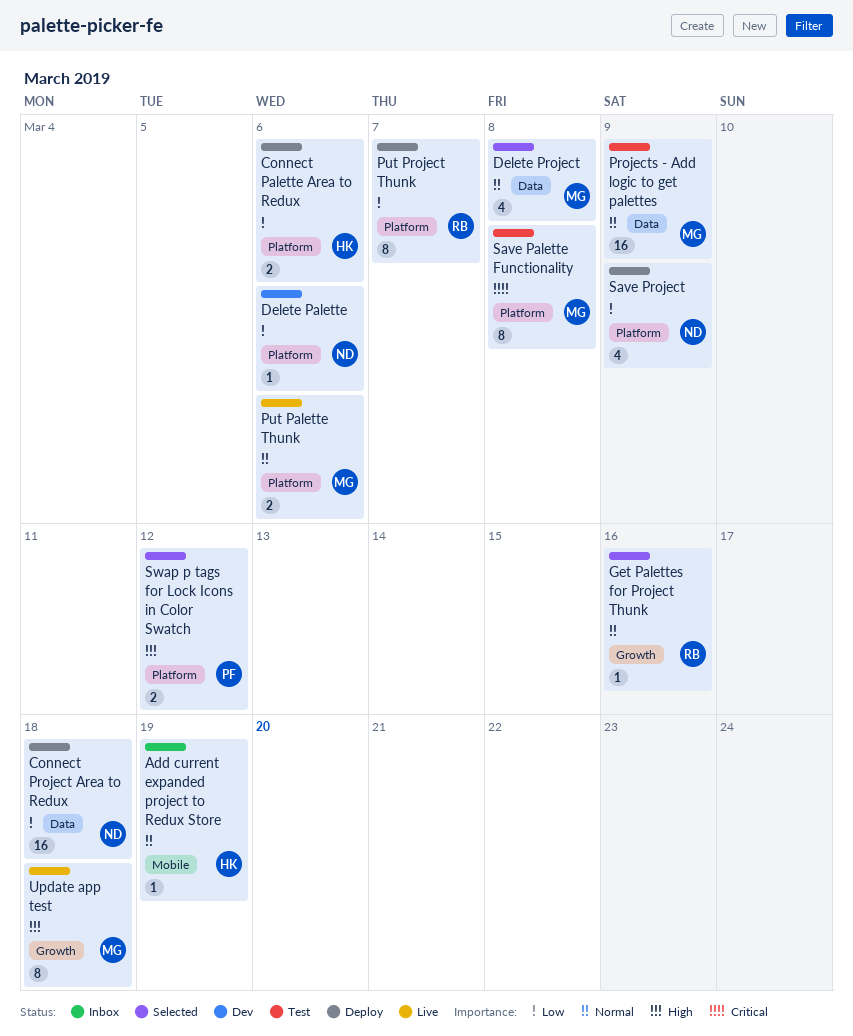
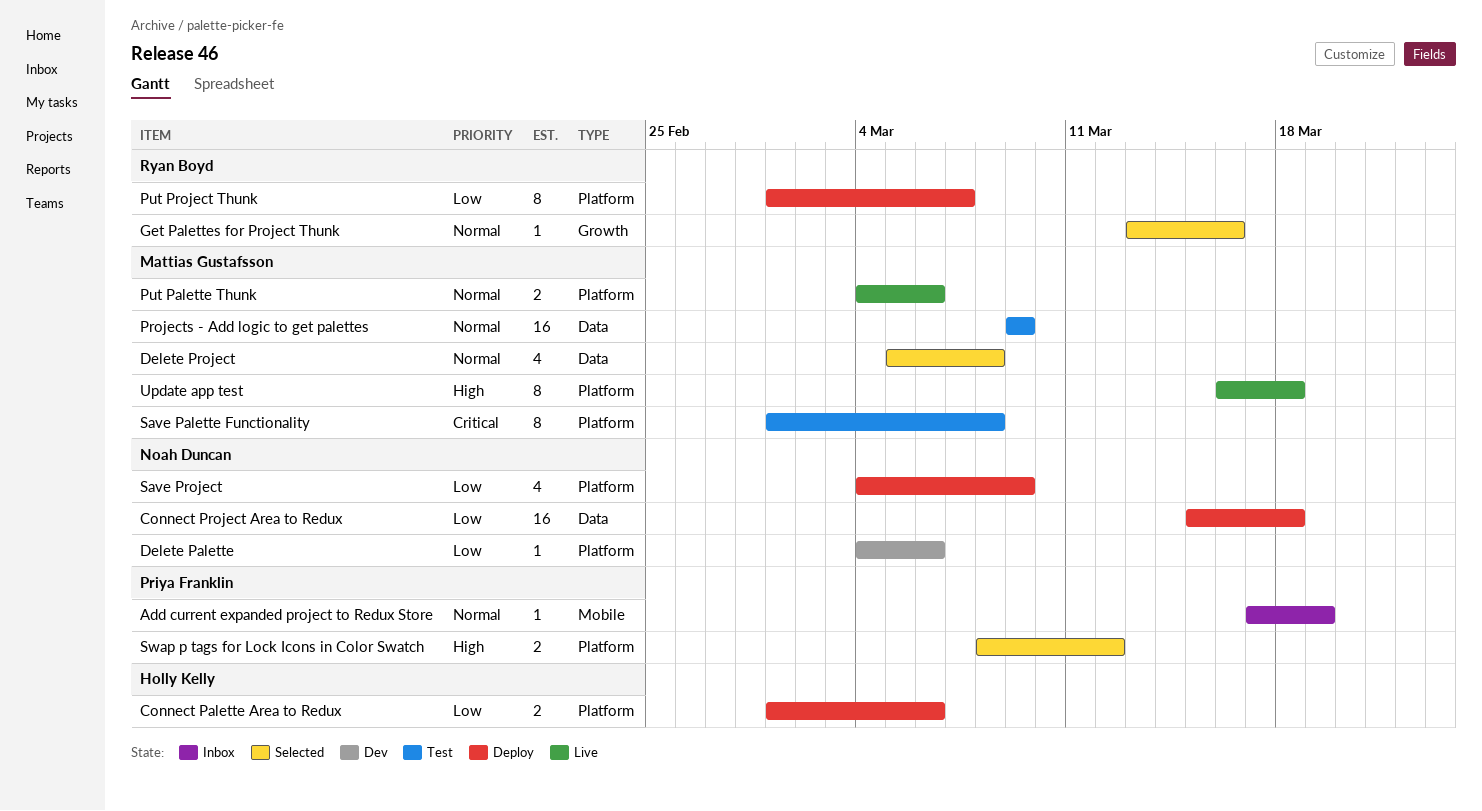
Add current expanded project to Redux Store, owner: Holly Kelly -> Priya Franklin
Update app test, label: Growth -> Platform

